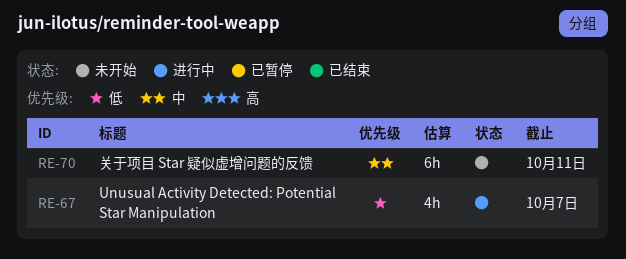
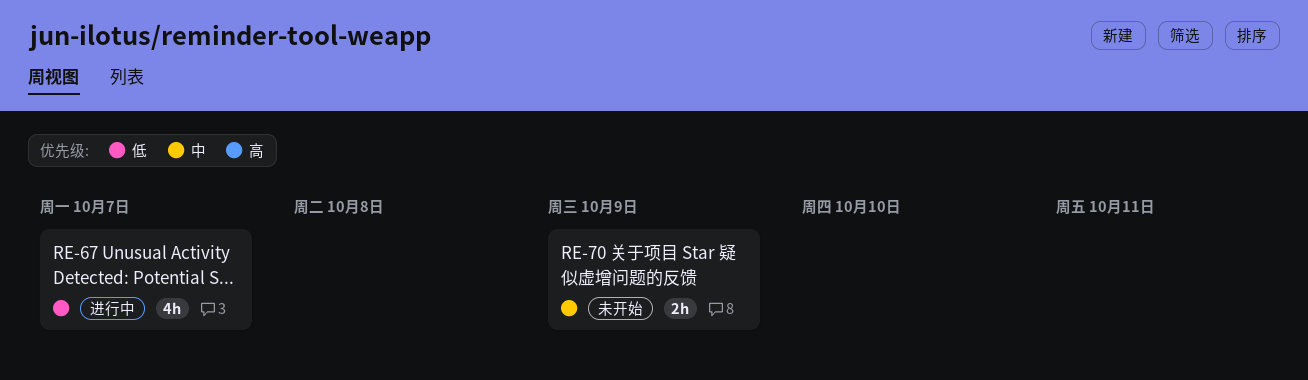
RE-70, estimate: 6h -> 2h
RE-70, due: Oct 11 -> Oct 9

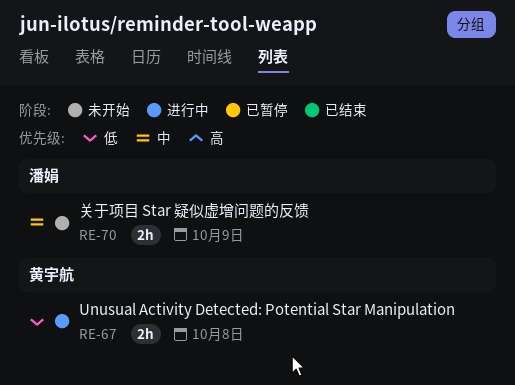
RE-67, estimate: 4h -> 2h
RE-67, due: Oct 7 -> Oct 8

